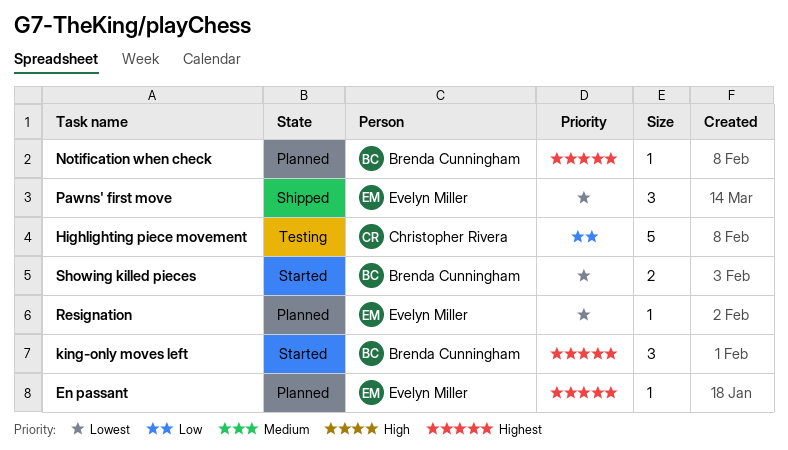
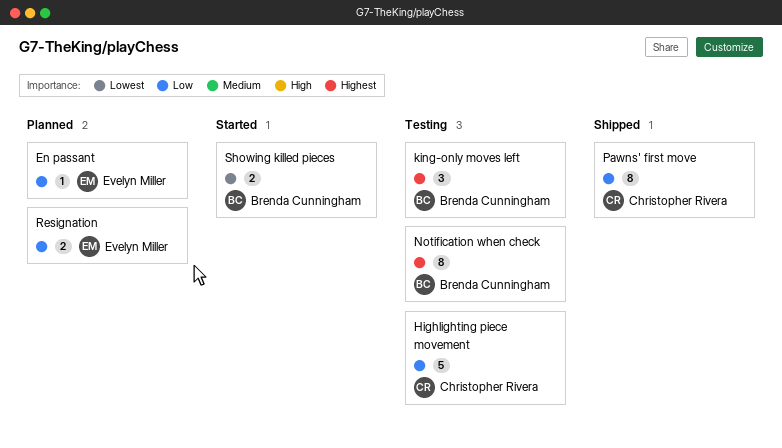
En passant, priority: Highest -> Low
king-only moves left, status: Started -> Testing
Notification when check, status: Planned -> Testing
Notification when check, estimate: 1 -> 8
Pawns' first move, owner: Evelyn Miller -> Christopher Rivera
Pawns' first move, priority: Lowest -> Low
Pawns' first move, estimate: 3 -> 8
Resignation, priority: Lowest -> Low
Resignation, estimate: 1 -> 2

